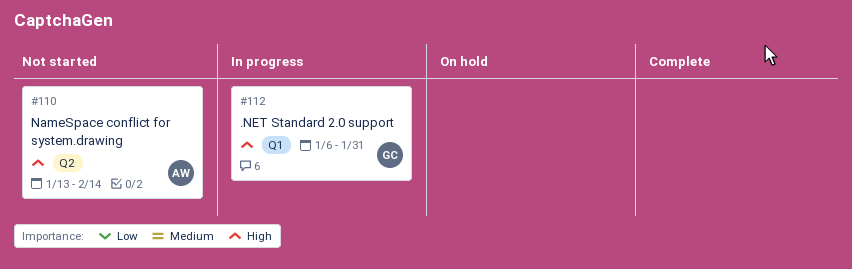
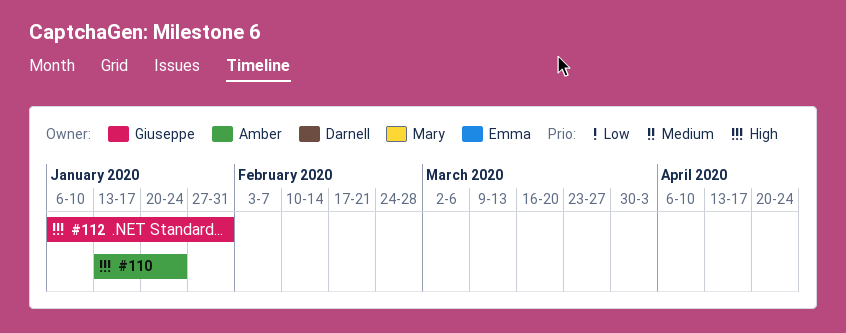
#110, due: Feb 14 -> Jan 24

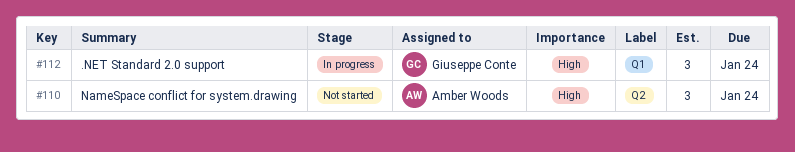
#112, due: Jan 31 -> Jan 24

